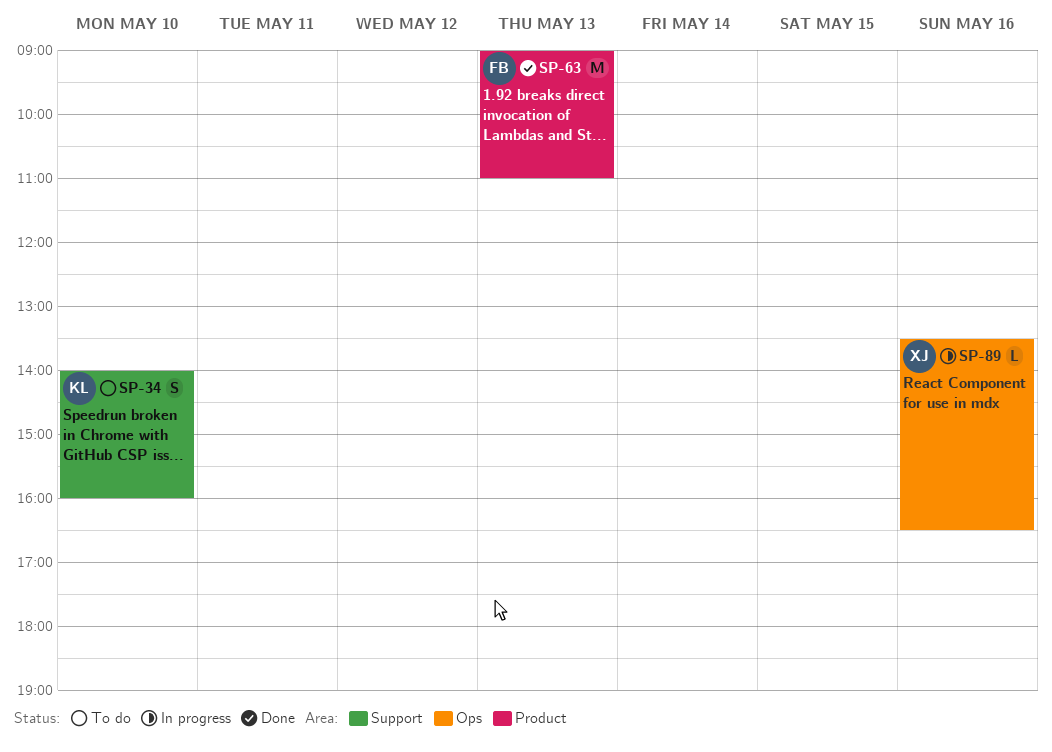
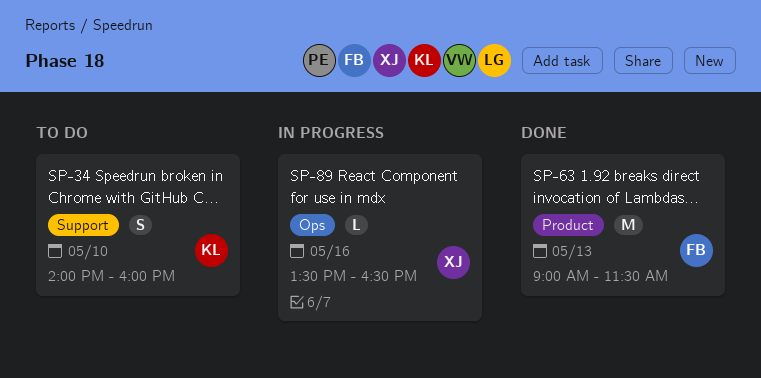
SP-63, ends: 11:00 -> 11:30

